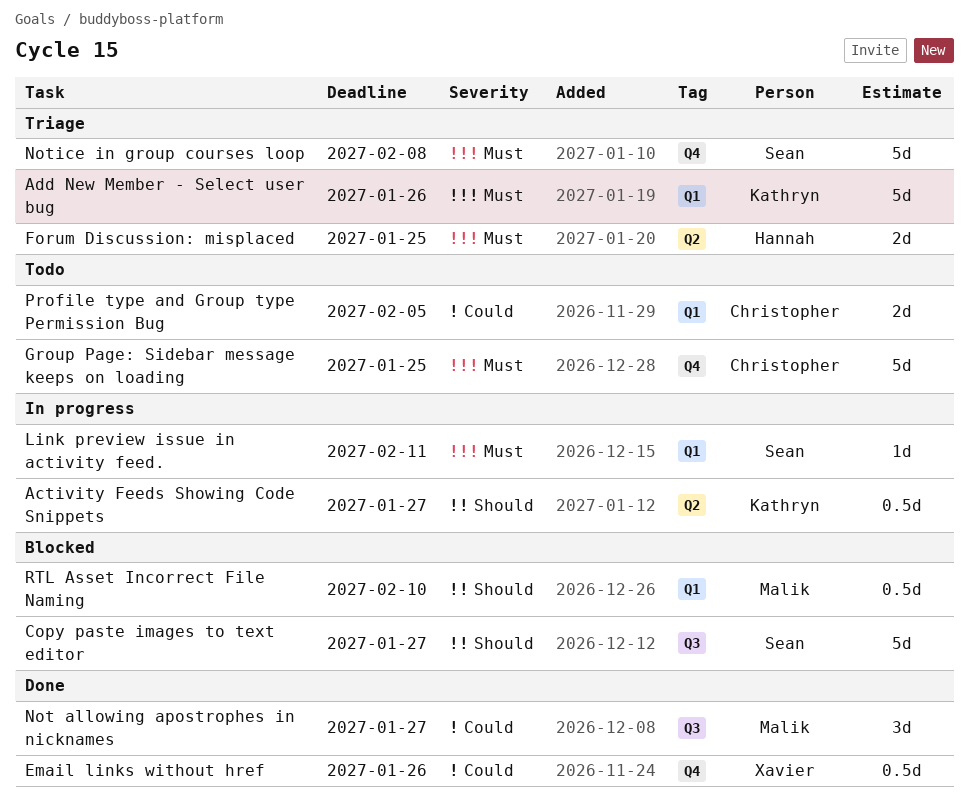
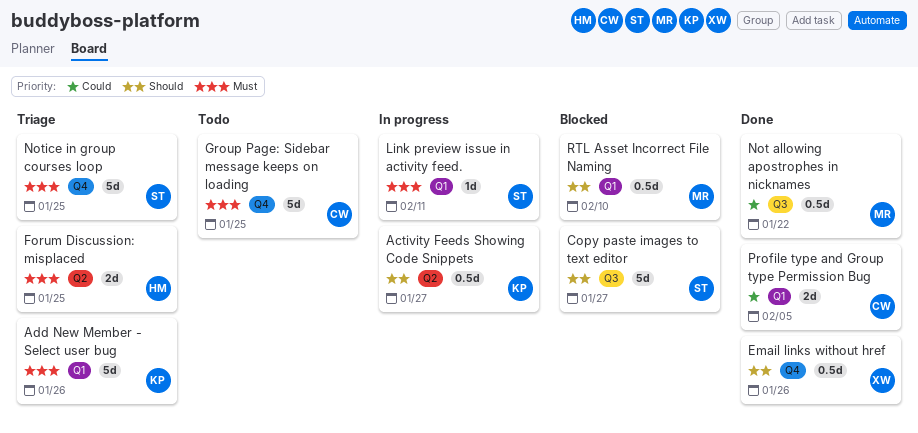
Email links without href, priority: Could -> Should
Not allowing apostrophes in nicknames, estimate: 3d -> 0.5d
Not allowing apostrophes in nicknames, due: Jan 27 -> Jan 22
Notice in group courses loop, due: Feb 8 -> Jan 25
Profile type and Group type Permission Bug, status: Todo -> Done

